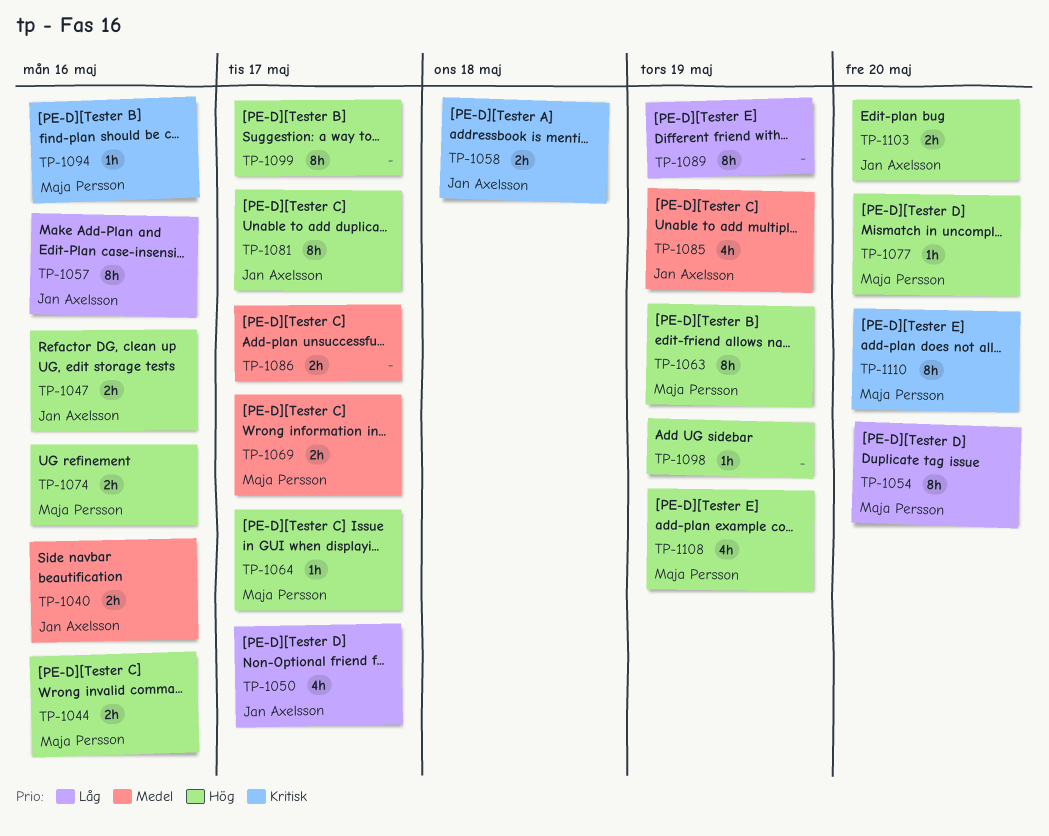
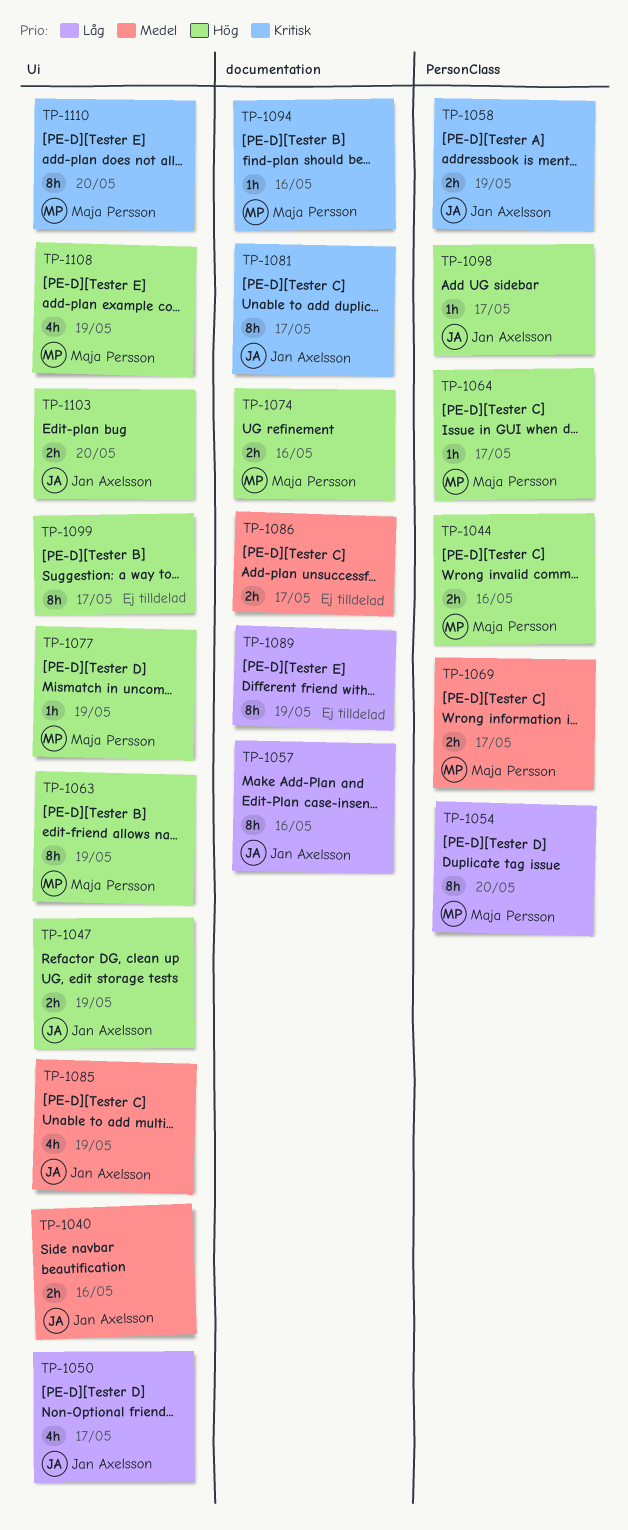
TP-1047, due: May 16 -> May 19
TP-1058, due: May 18 -> May 19
TP-1077, due: May 20 -> May 19
TP-1081, priority: Hög -> Kritisk
TP-1098, owner: none -> Jan Axelsson
TP-1098, due: May 19 -> May 17

